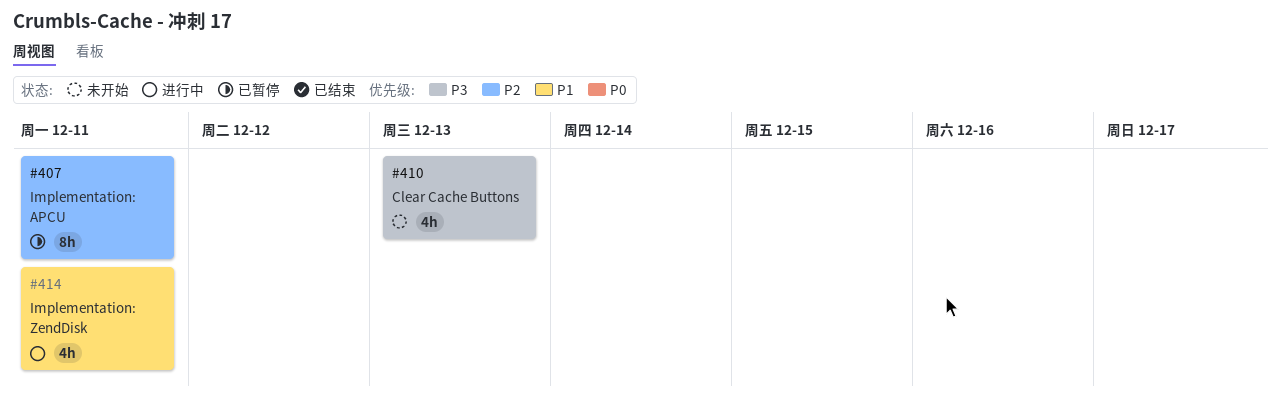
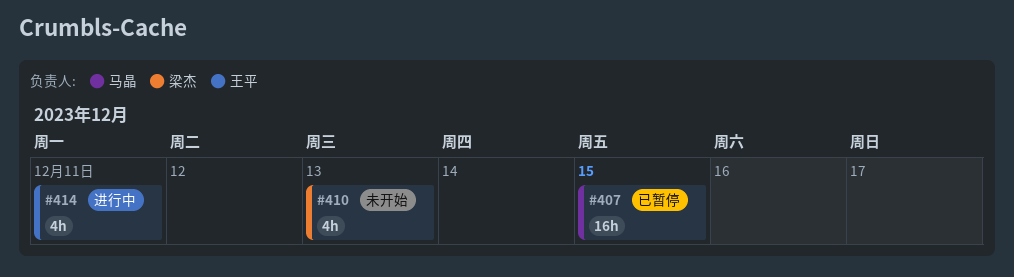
#407, estimate: 8h -> 16h
#407, due: Dec 11 -> Dec 15

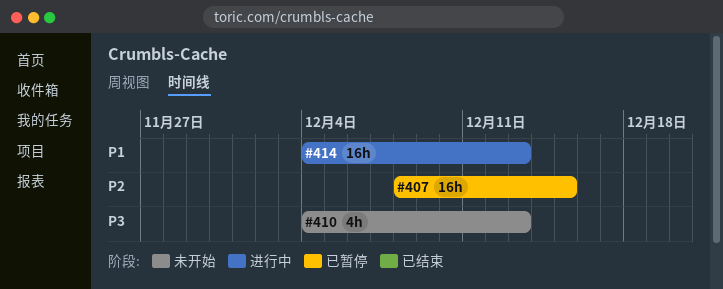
#414, estimate: 4h -> 16h
#414, due: Dec 11 -> Dec 13

